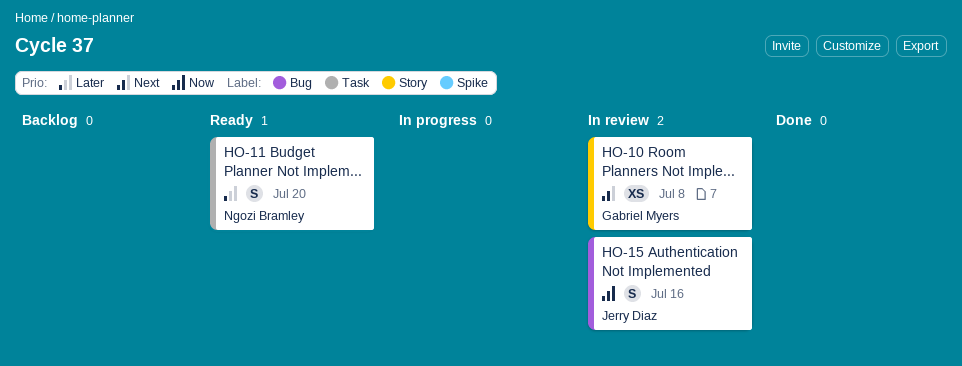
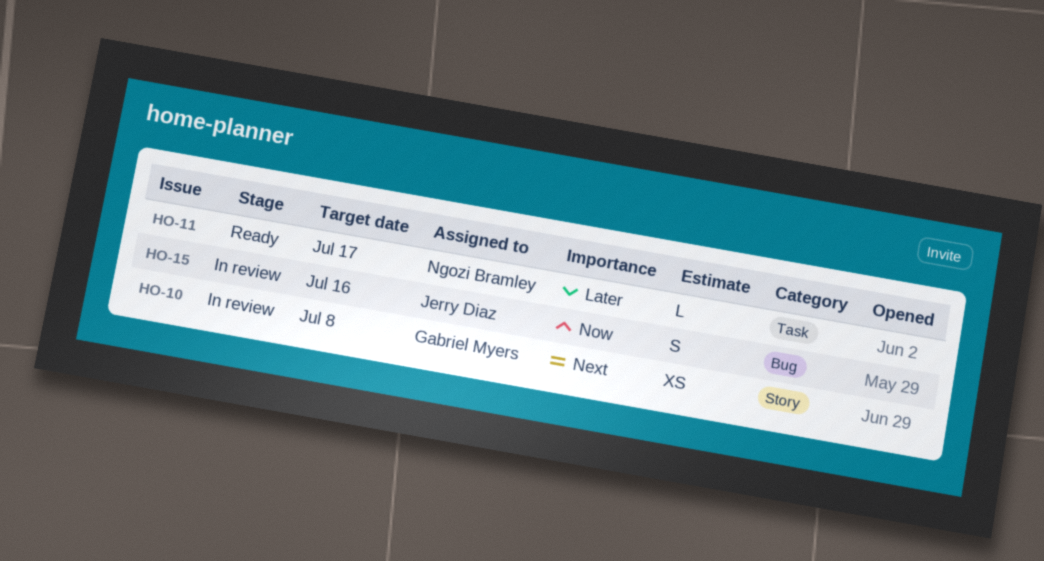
HO-11, estimate: S -> L
HO-11, due: Jul 20 -> Jul 17

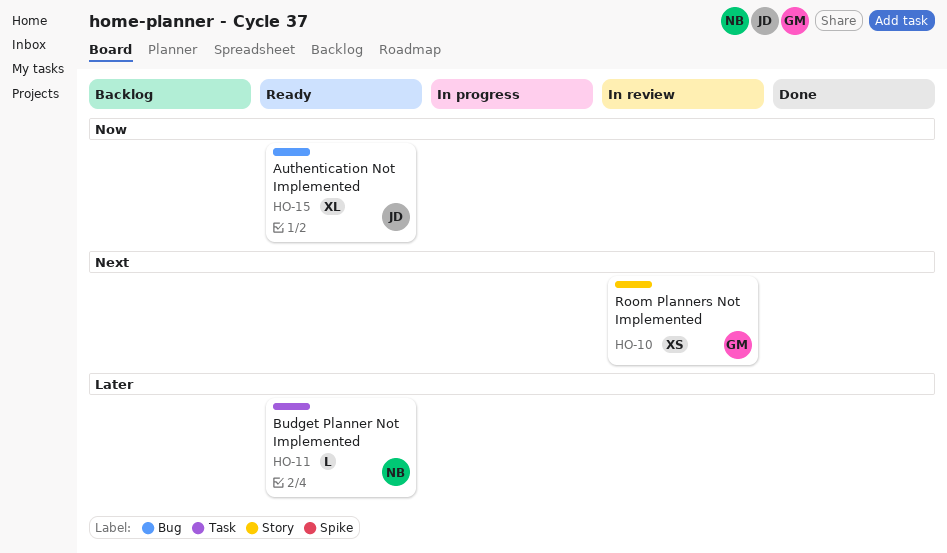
HO-15, status: In review -> Ready
HO-15, estimate: S -> XL

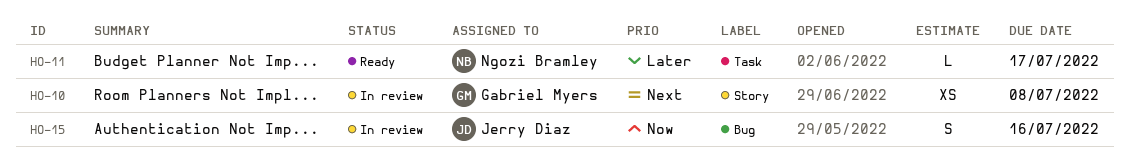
HO-15, status: Ready -> In review
HO-15, estimate: XL -> S

